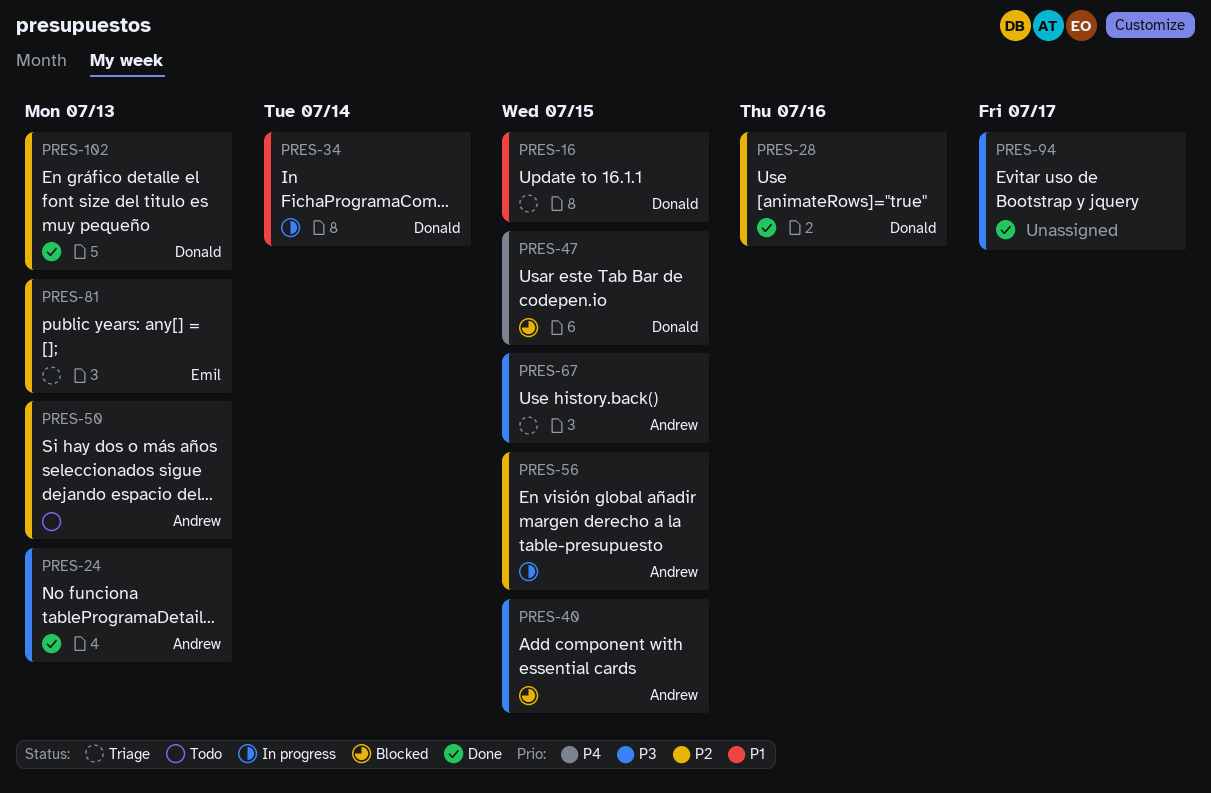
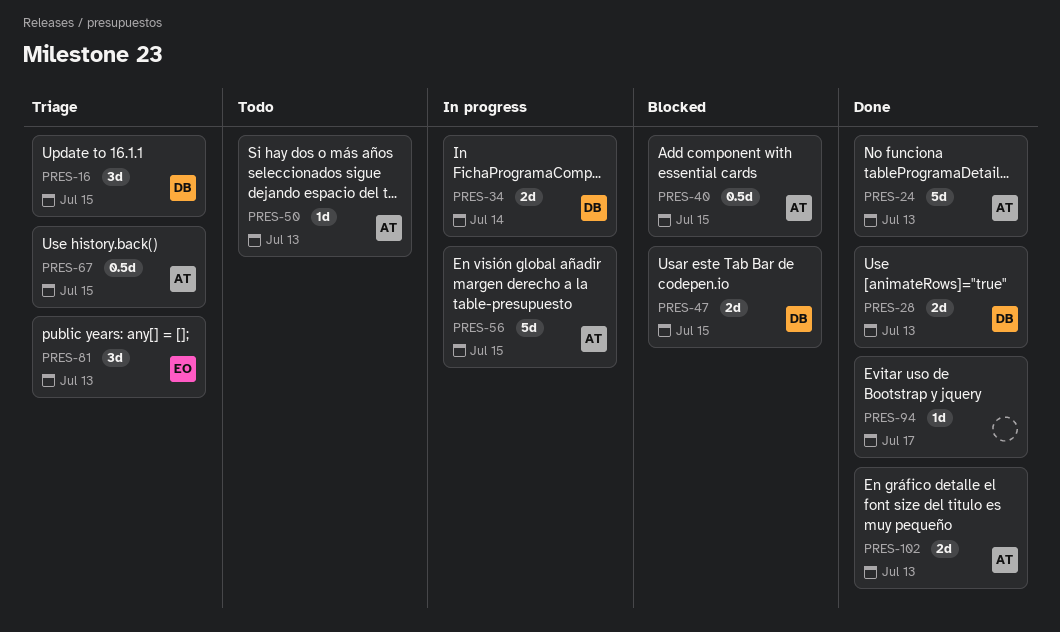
PRES-28, due: Jul 16 -> Jul 13
PRES-102, owner: Donald -> Andrew

